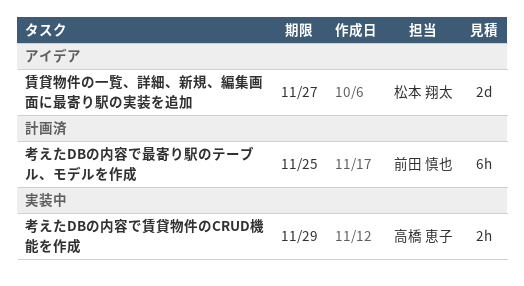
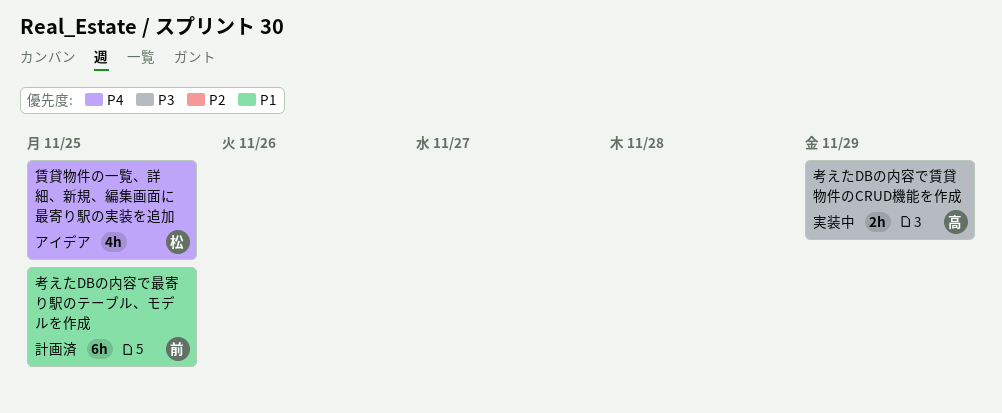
賃貸物件の一覧、詳細、新規、編集画面に最寄り駅の実装を追加, estimate: 2d -> 4h
賃貸物件の一覧、詳細、新規、編集画面に最寄り駅の実装を追加, due: Nov 27 -> Nov 25

